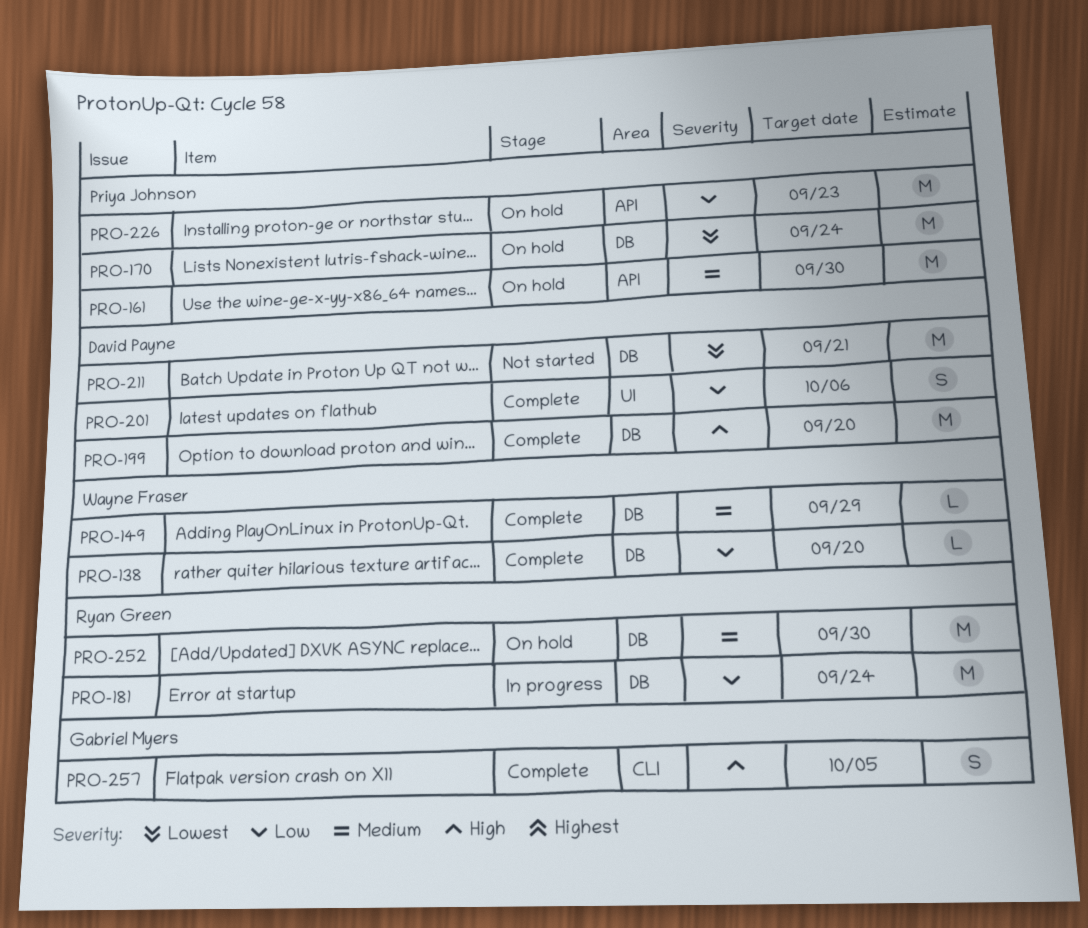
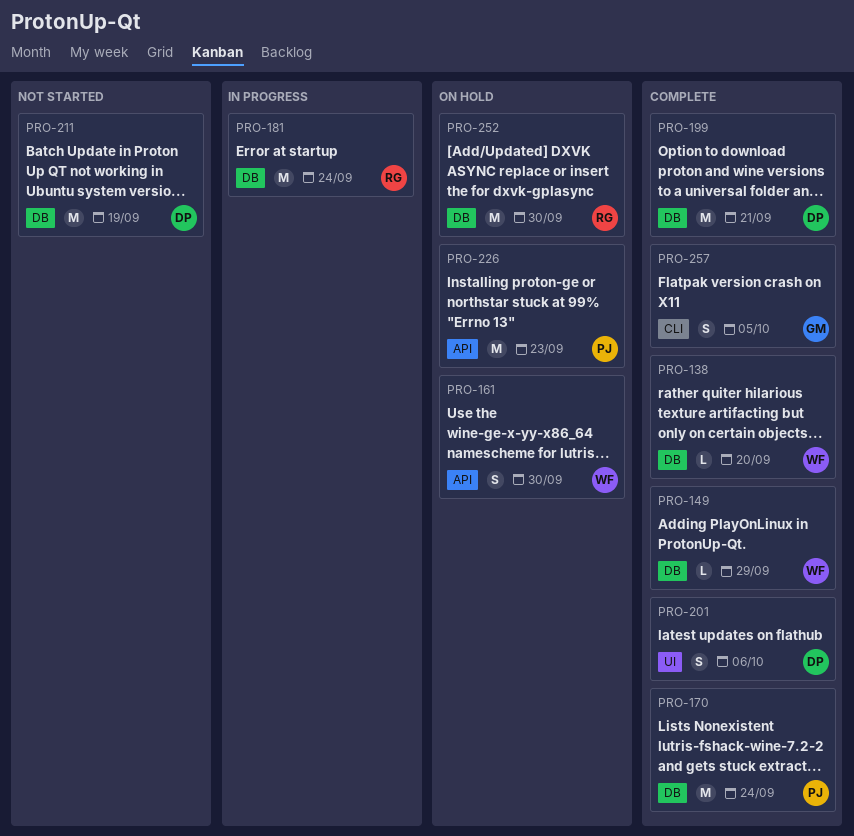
PRO-161, owner: Priya Johnson -> Wayne Fraser
PRO-161, estimate: M -> S
PRO-170, status: On hold -> Complete
PRO-199, due: Sep 20 -> Sep 21
PRO-211, due: Sep 21 -> Sep 19

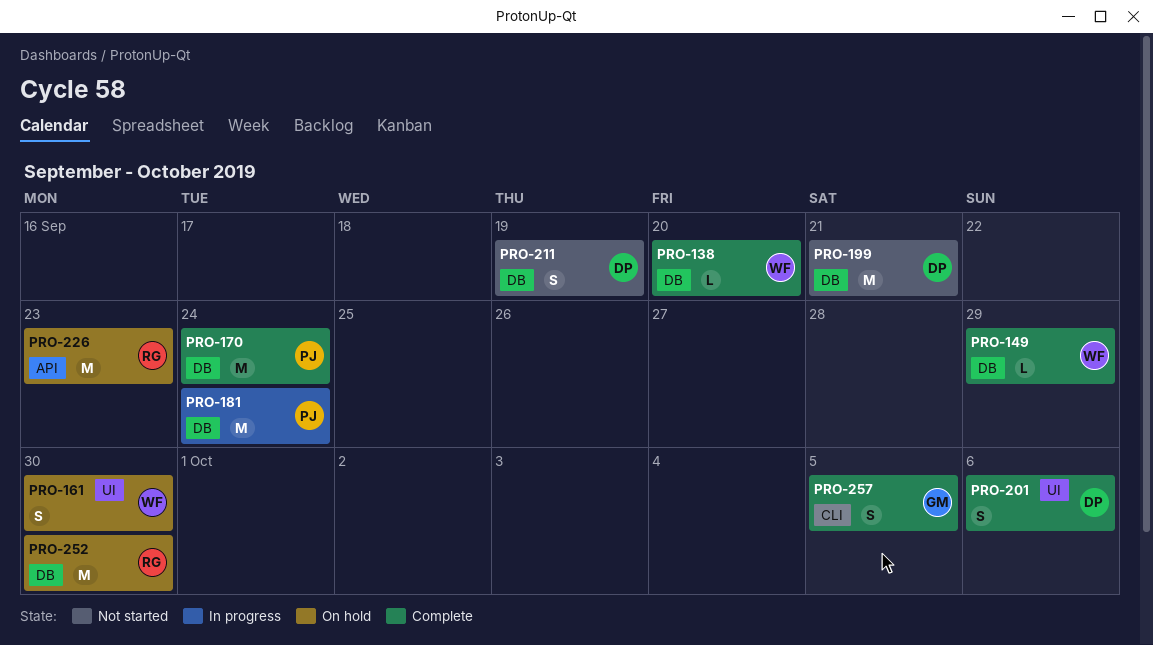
PRO-161, label: API -> UI
PRO-181, owner: RG -> PJ
PRO-199, status: Complete -> Not started
PRO-211, estimate: M -> S
PRO-226, owner: PJ -> RG

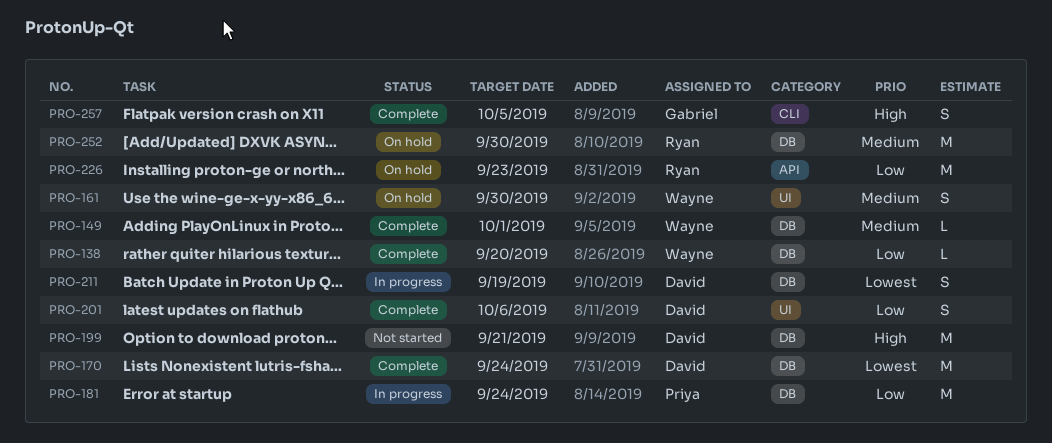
PRO-149, due: Sep 29 -> Oct 1
PRO-170, owner: Priya -> David
PRO-211, status: Not started -> In progress

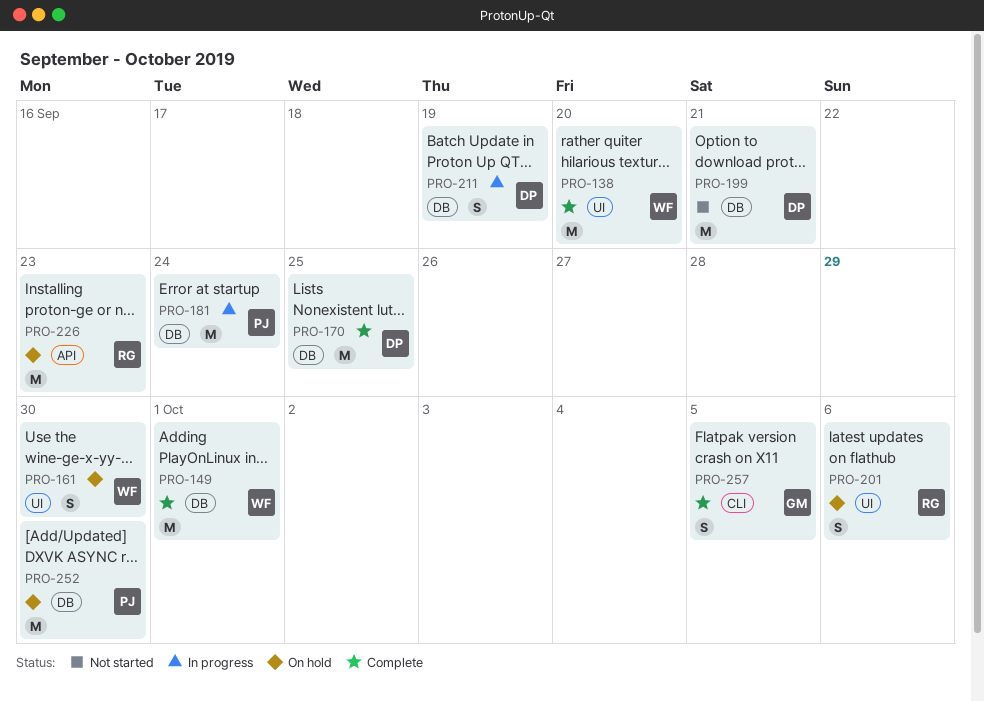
PRO-138, label: DB -> UI
PRO-138, estimate: L -> M
PRO-149, estimate: L -> M
PRO-170, due: Sep 24 -> Sep 25
PRO-201, status: Complete -> On hold
PRO-201, owner: David -> Ryan
PRO-252, owner: Ryan -> Priya

